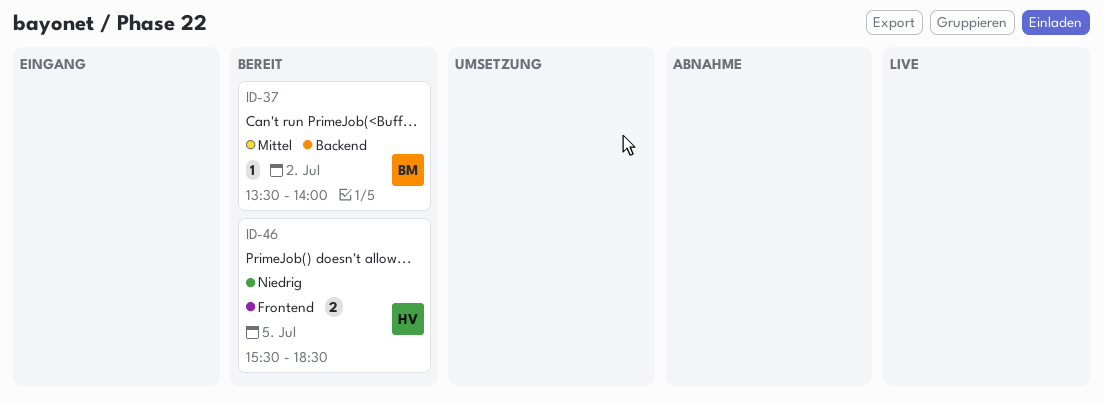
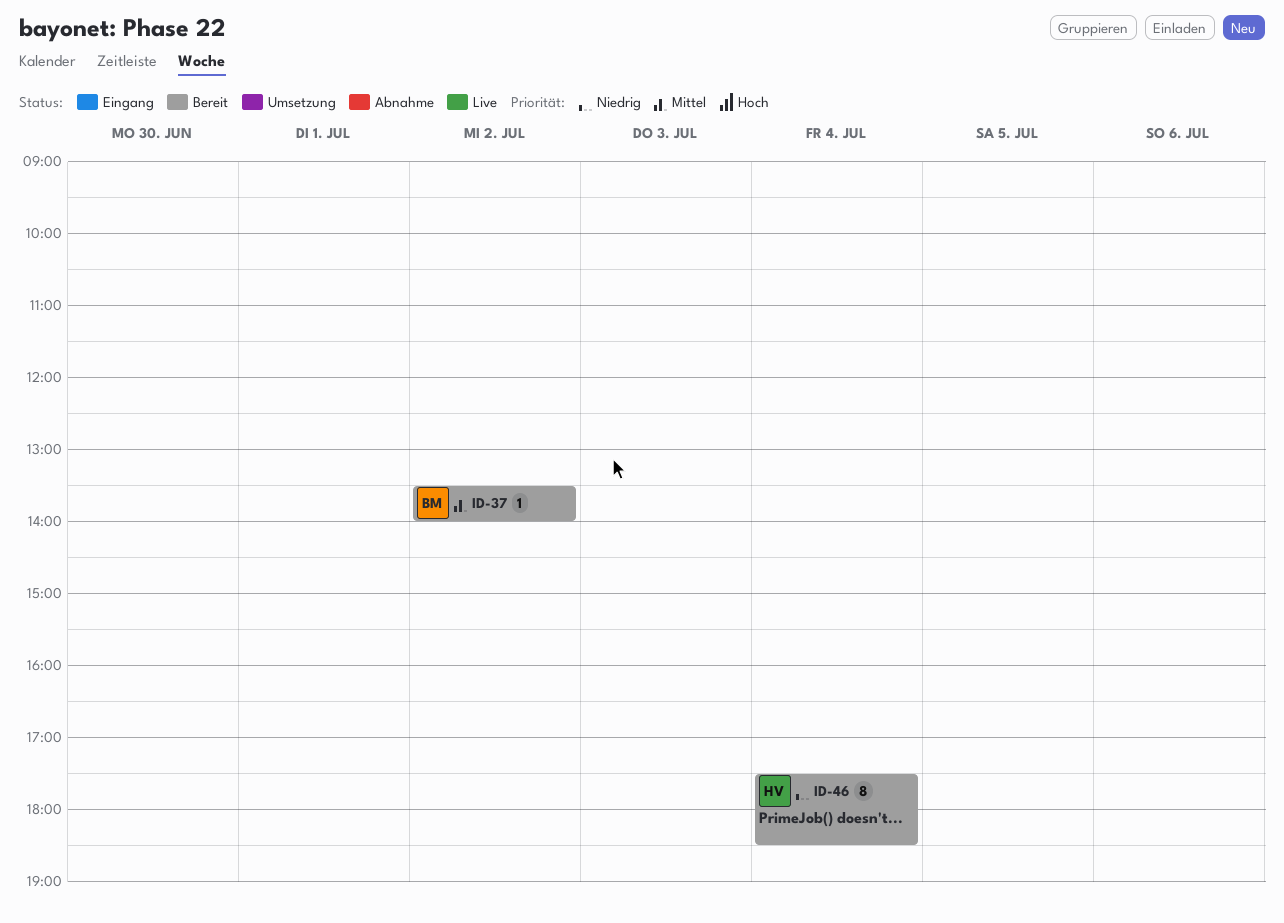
ID-46, estimate: 2 -> 8
ID-46, day: Jul 5 -> Jul 4
ID-46, begins: 15:30 -> 17:30

